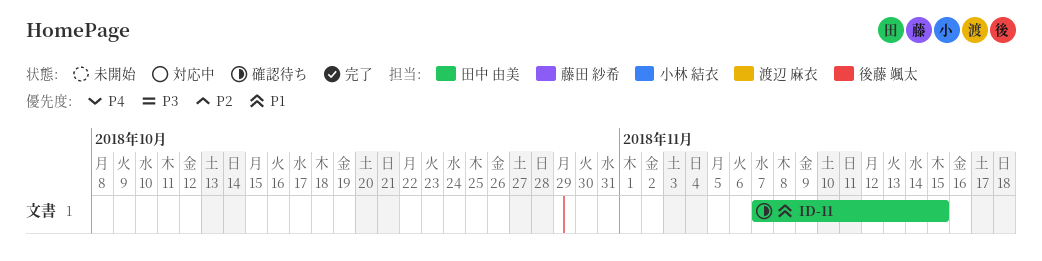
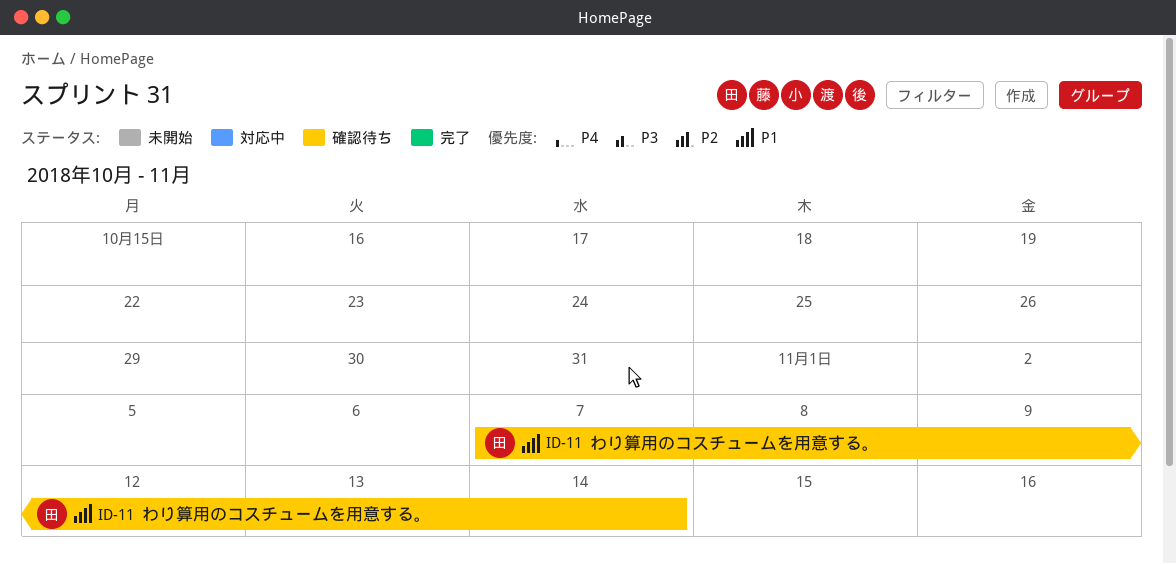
ID-11, due: Nov 15 -> Nov 14

